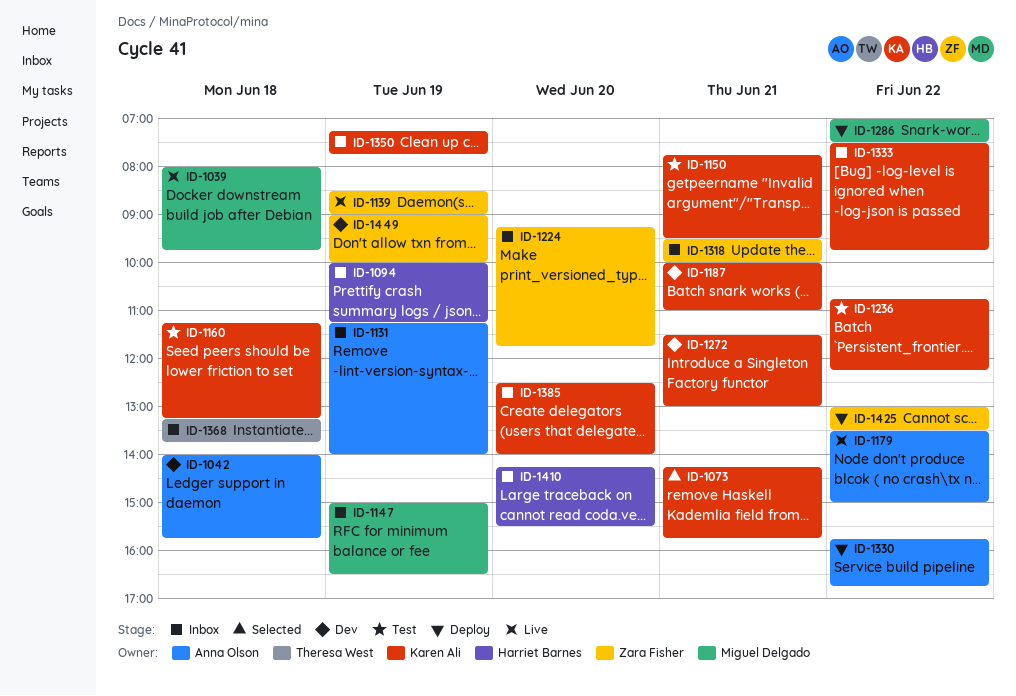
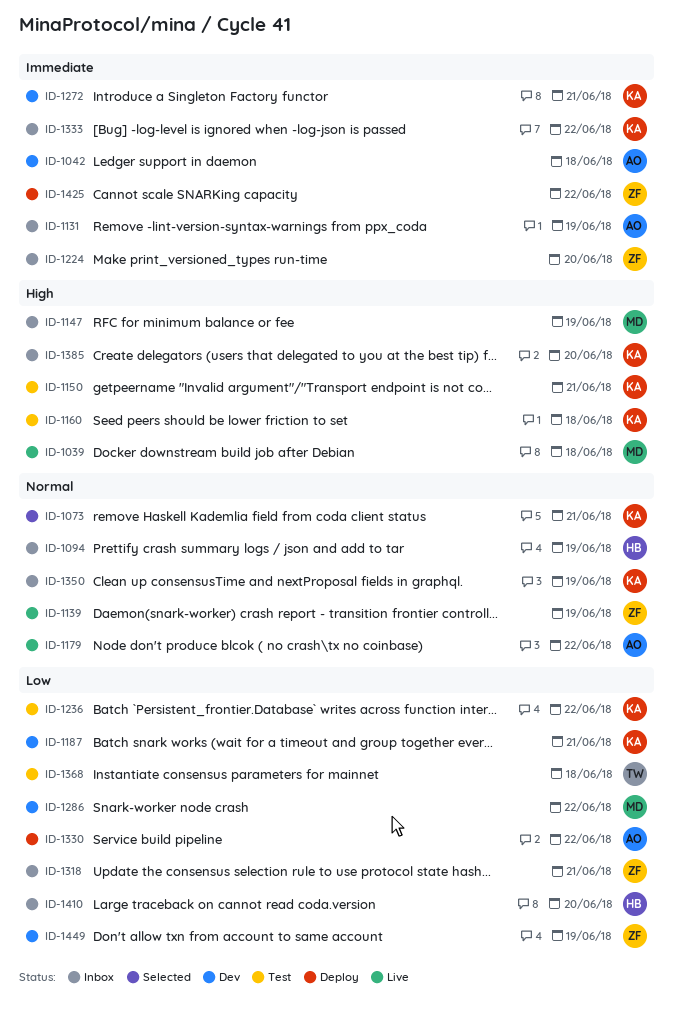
ID-1286, status: Deploy -> Dev
ID-1368, status: Inbox -> Test

